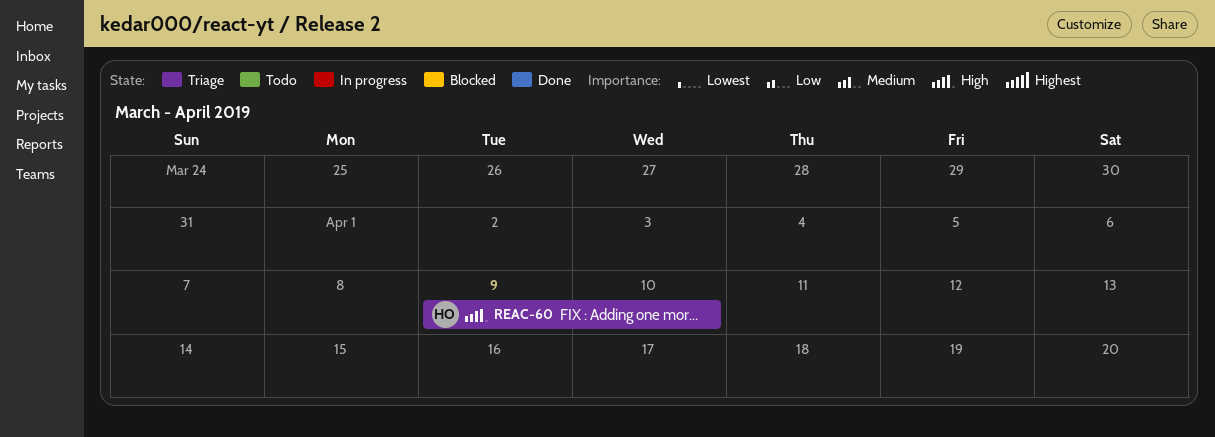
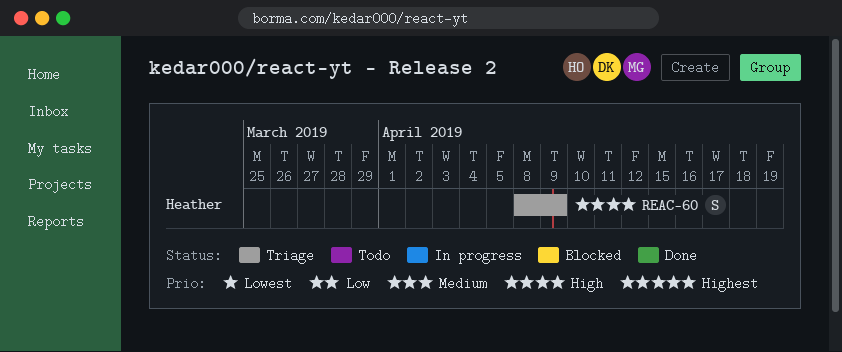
REAC-60, start: Apr 9 -> Apr 8
REAC-60, due: Apr 10 -> Apr 9

